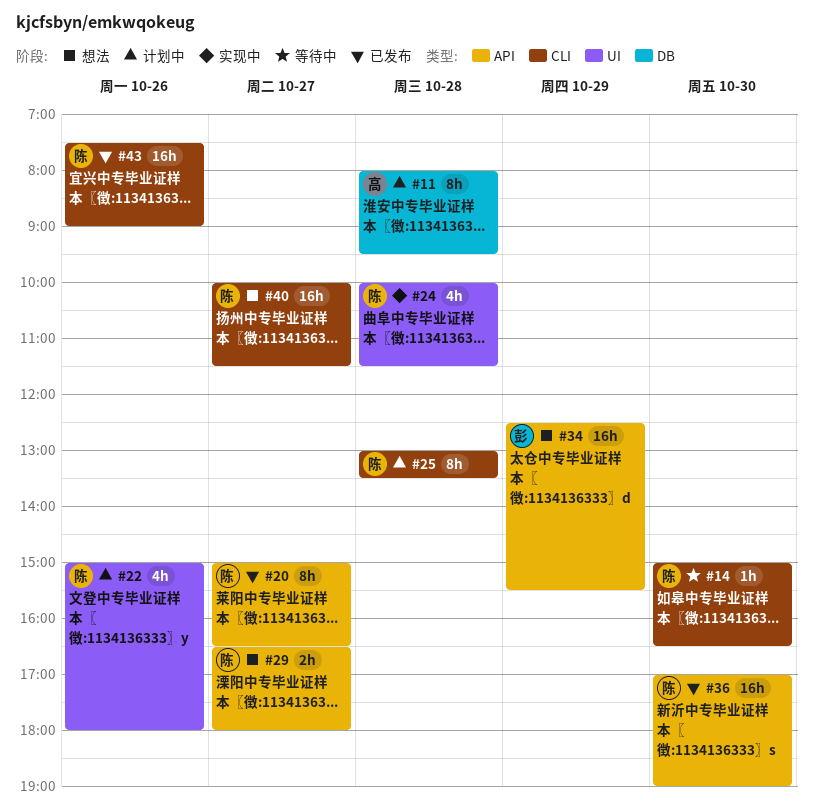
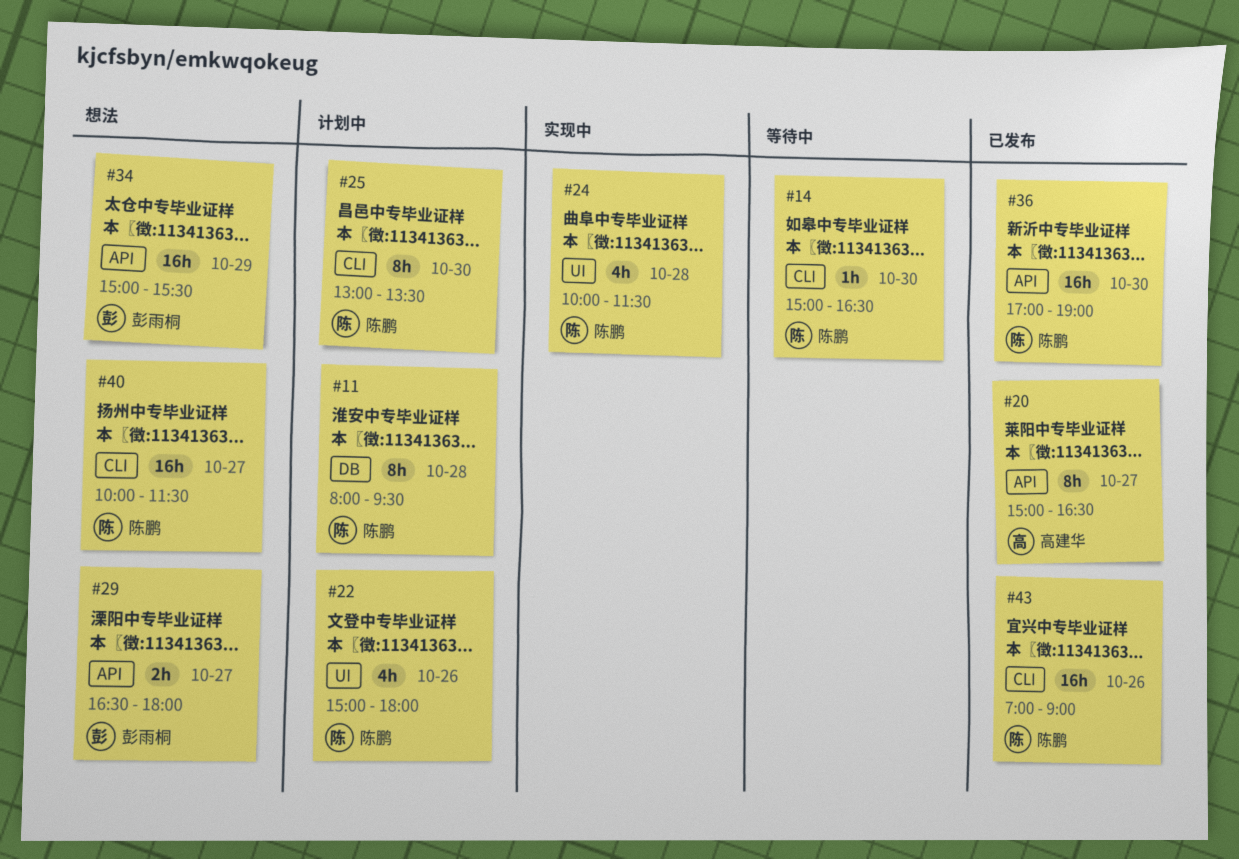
#11, owner: 高建华 -> 陈鹏
#20, owner: 陈鹏 -> 高建华
#25, day: Oct 28 -> Oct 30
#29, owner: 陈鹏 -> 彭雨桐
#34, begins: 12:30 -> 15:00
#43, begins: 07:30 -> 07:00

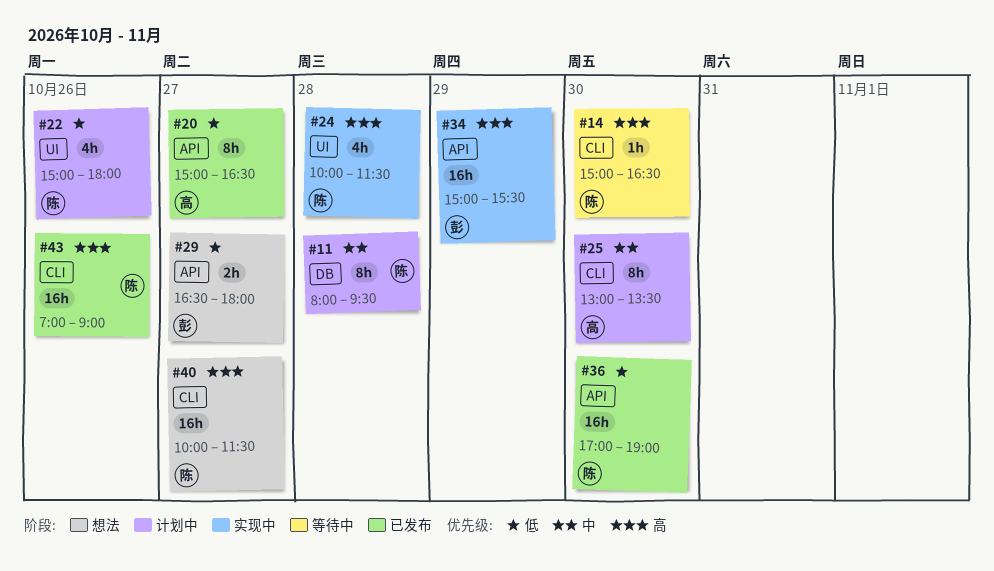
#25, owner: 陈鹏 -> 高建华
#34, status: 想法 -> 实现中

